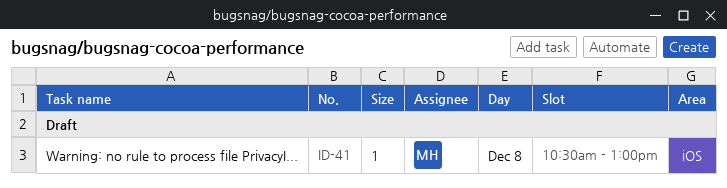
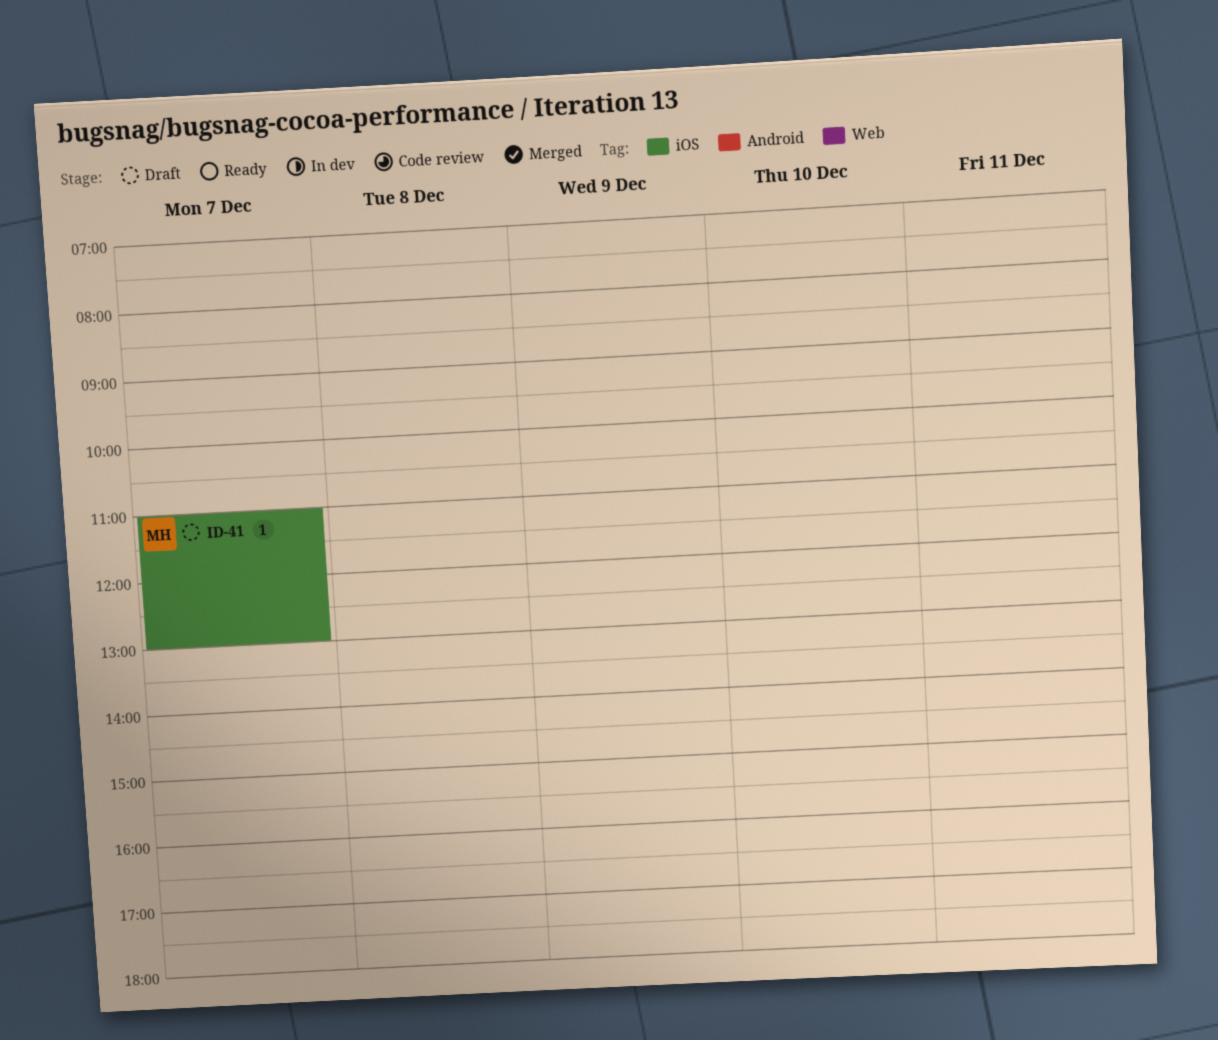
ID-41, day: Dec 8 -> Dec 7
ID-41, begins: 10:30 -> 11:00

